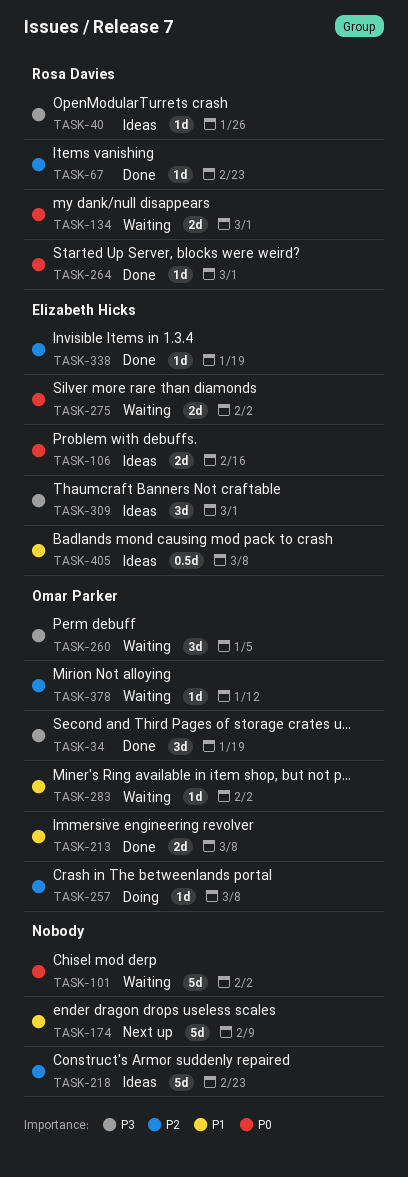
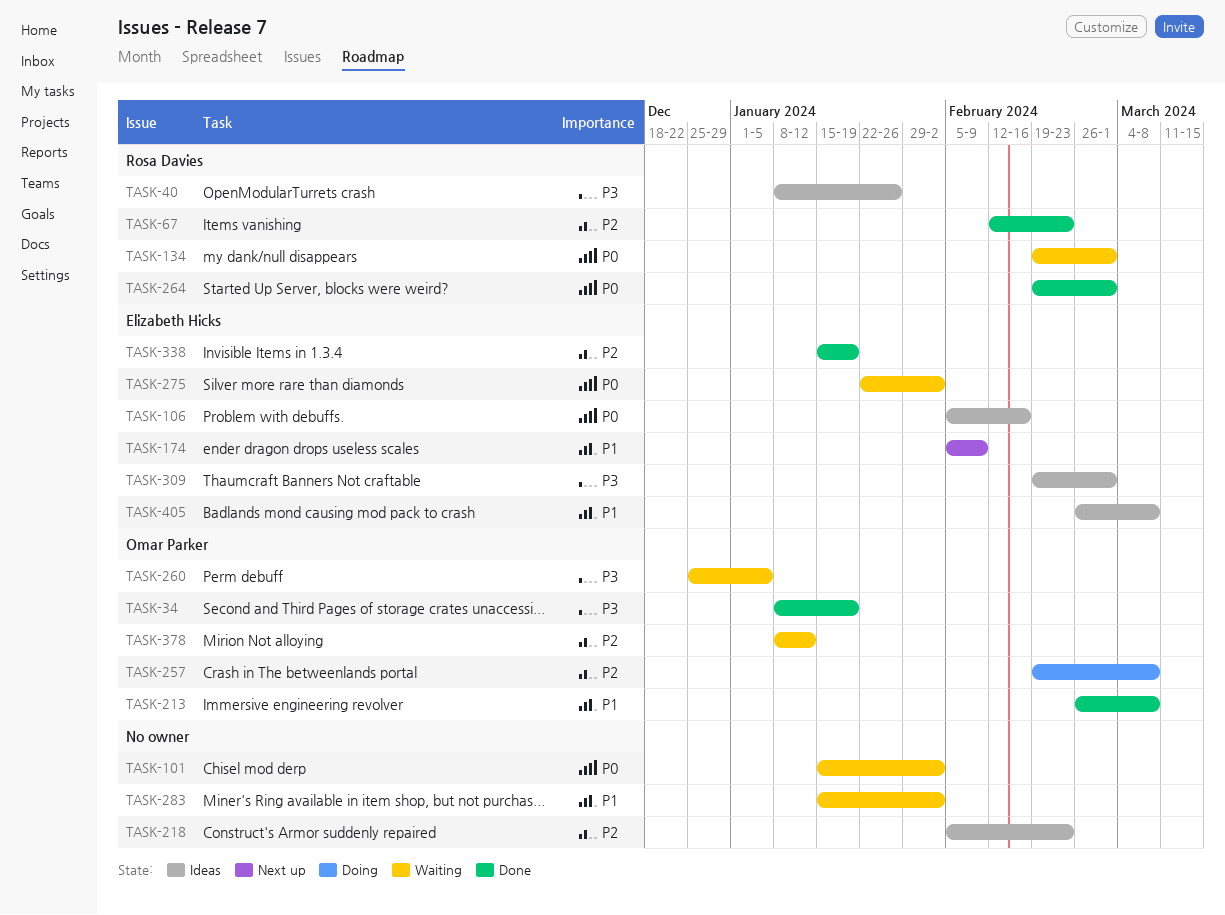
TASK-174, owner: none -> Elizabeth Hicks
TASK-283, owner: Omar Parker -> none

